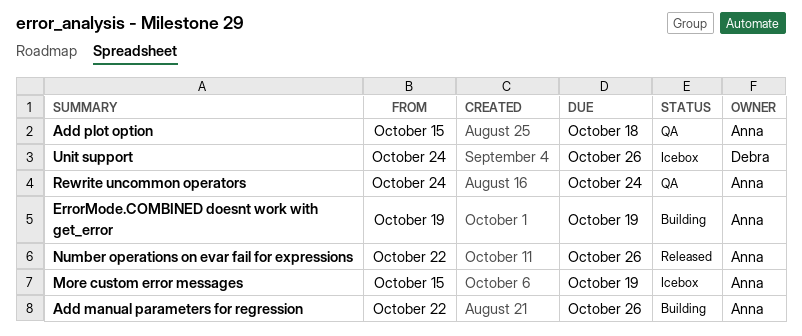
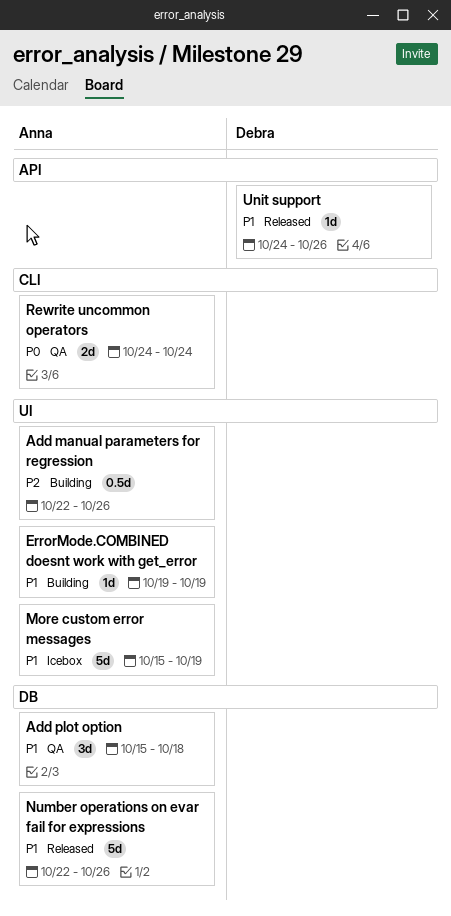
Unit support, status: Icebox -> Released

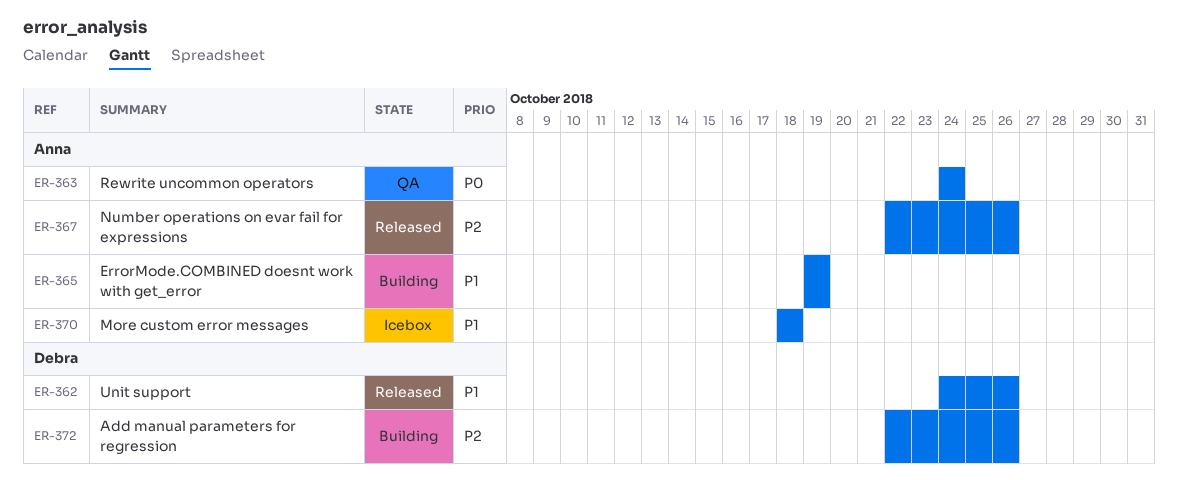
Add manual parameters for regression, owner: Anna -> Debra
Add plot option: present -> none
More custom error messages, start: Oct 15 -> Oct 18
More custom error messages, due: Oct 19 -> Oct 18
Number operations on evar fail for expressions, priority: P1 -> P2

